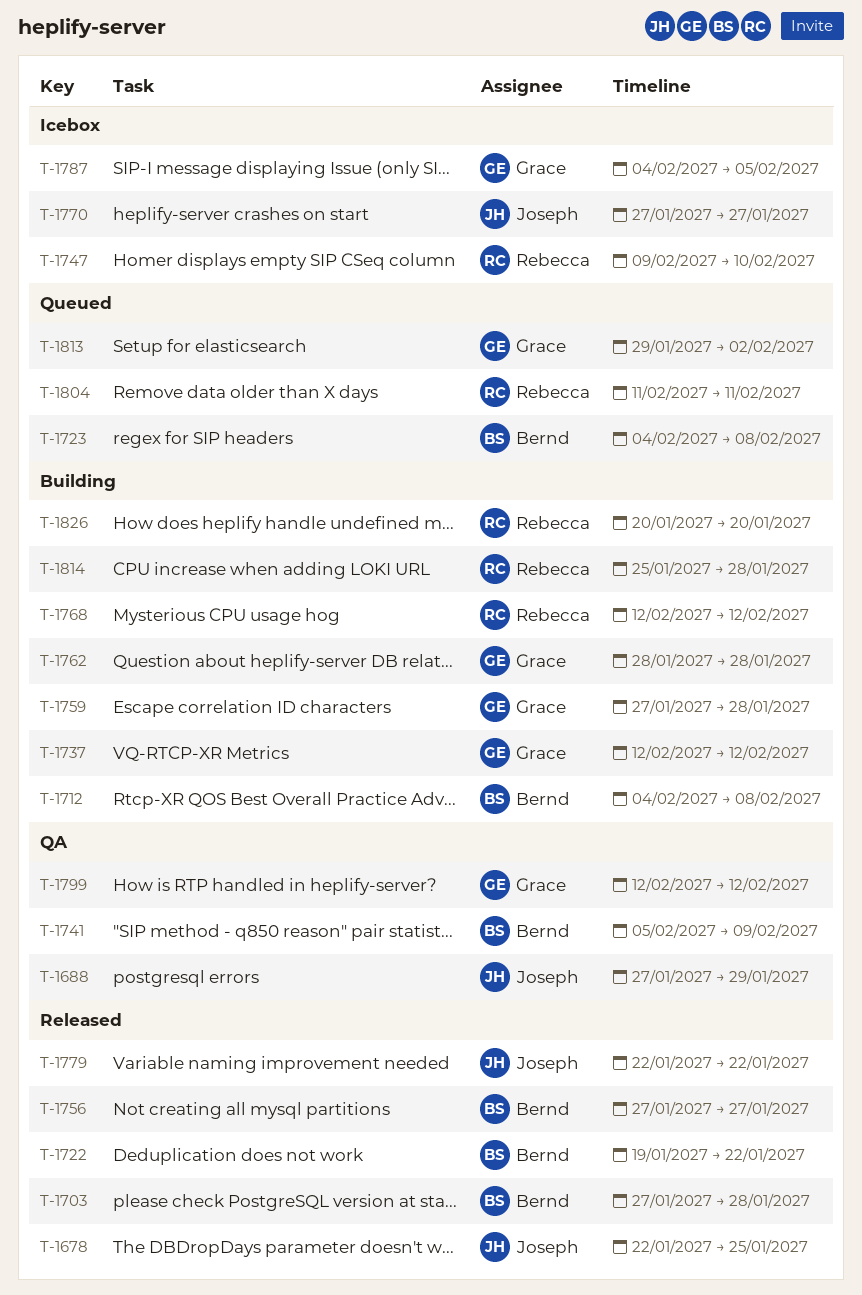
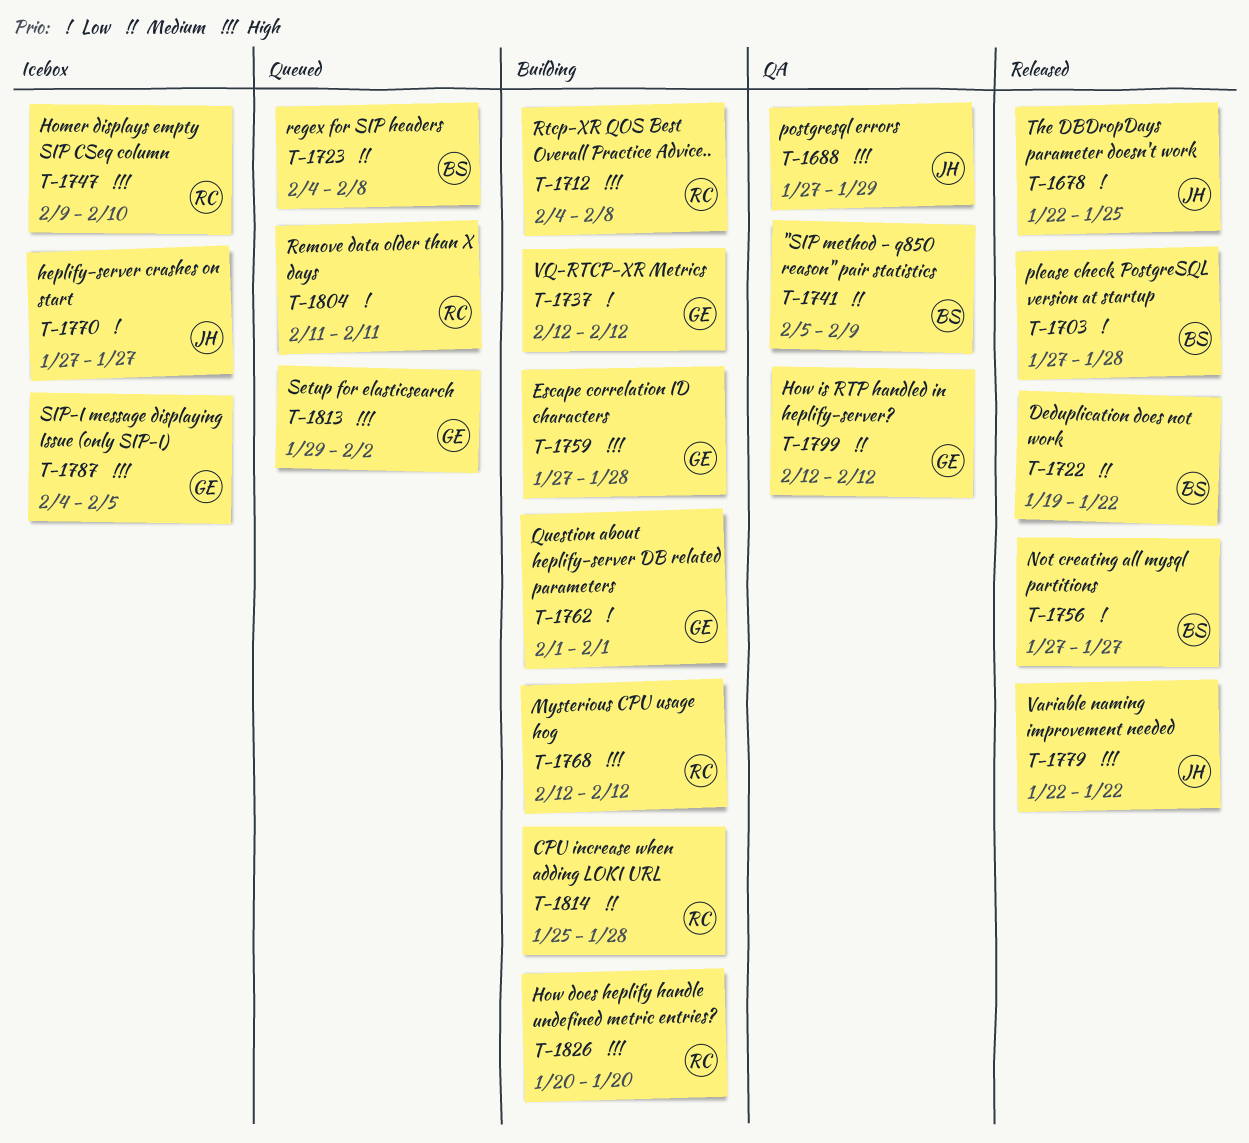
T-1712, owner: Bernd -> Rebecca
T-1762, start: Jan 28 -> Feb 1
T-1762, due: Jan 28 -> Feb 1

